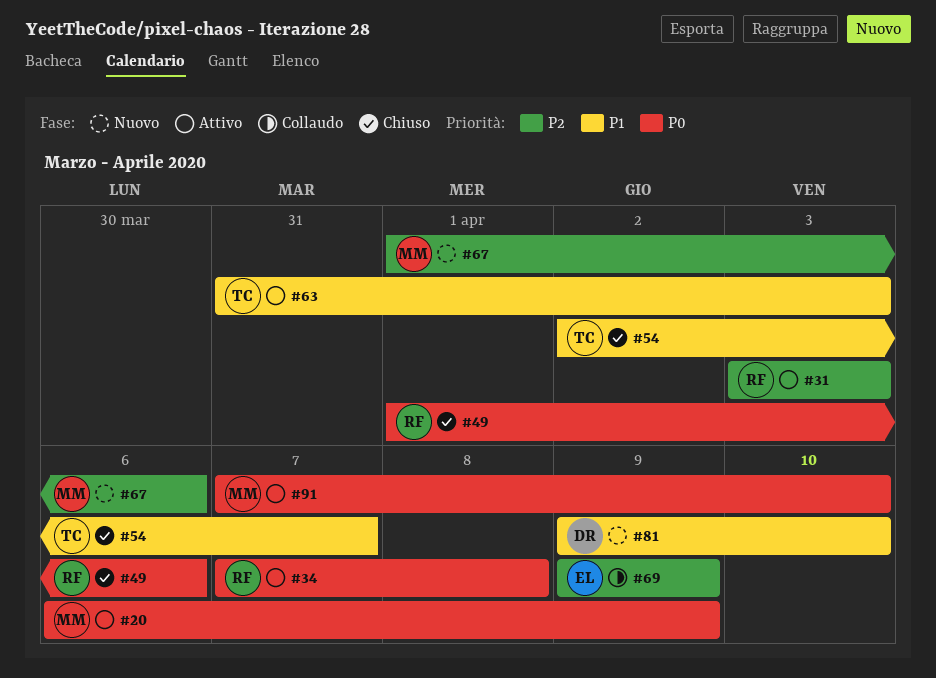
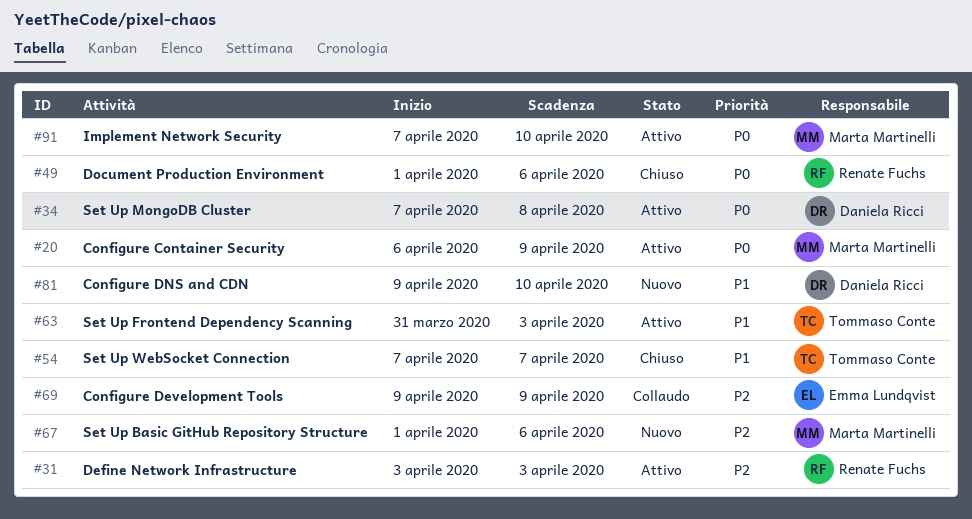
#34, owner: Renate Fuchs -> Daniela Ricci
#54, start: Apr 2 -> Apr 7

